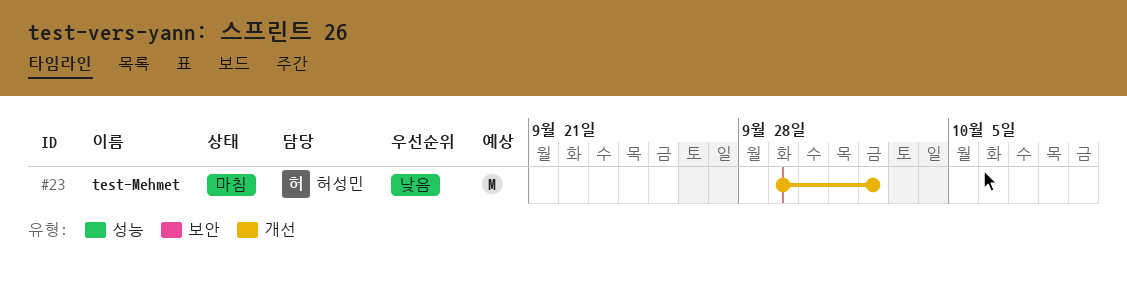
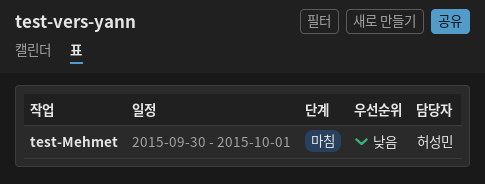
test-Mehmet, start: Sep 29 -> Sep 30
test-Mehmet, due: Oct 2 -> Oct 1

